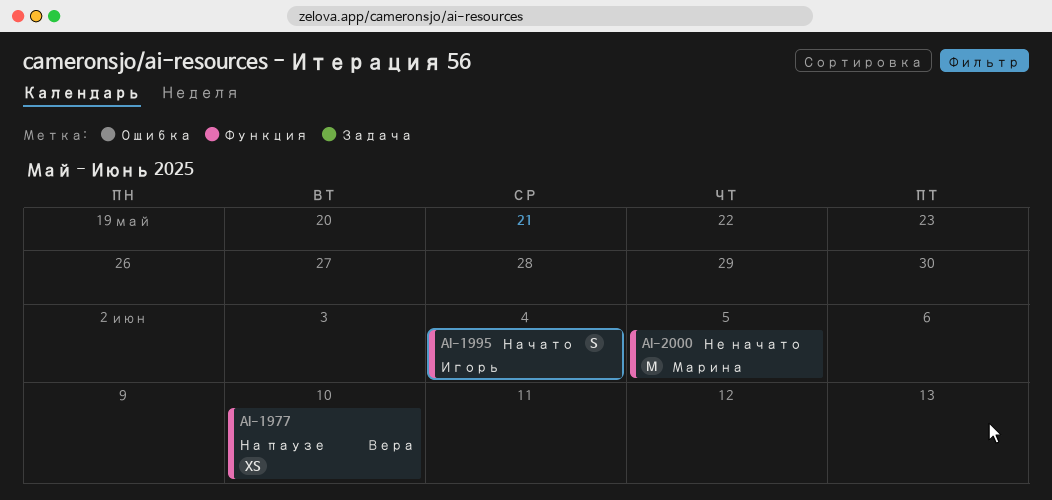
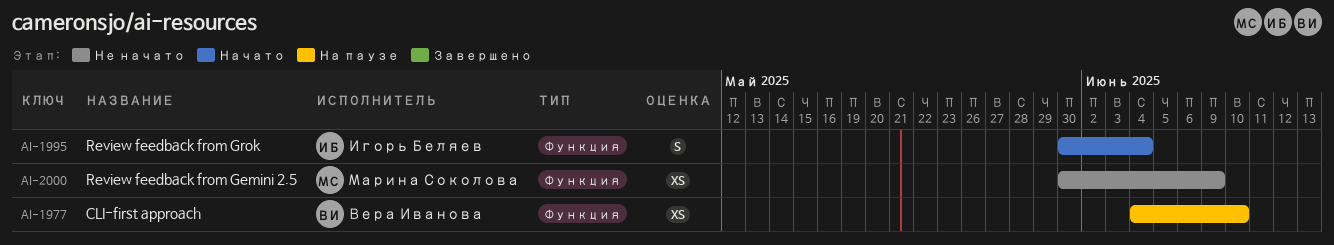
AI-2000, estimate: M -> XS
AI-2000, due: Jun 5 -> Jun 9

